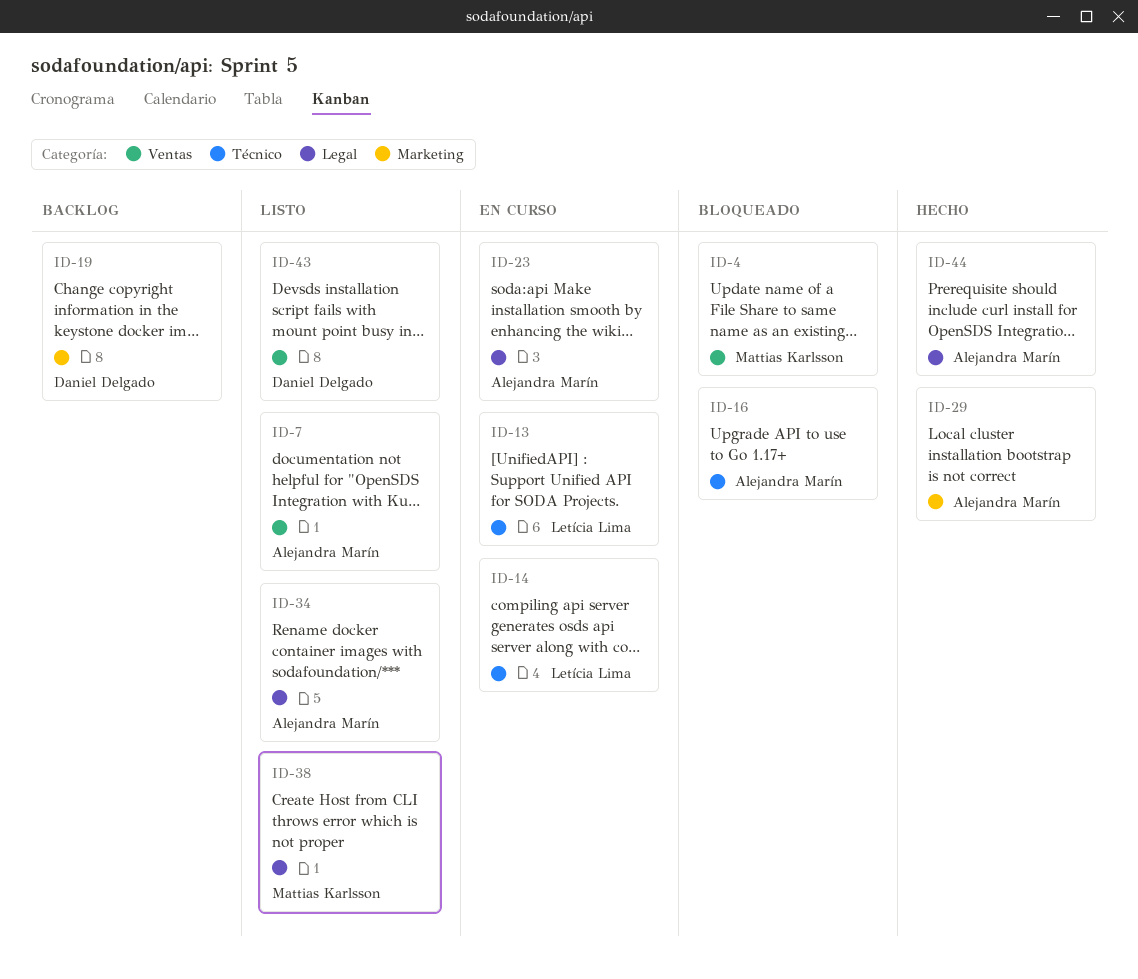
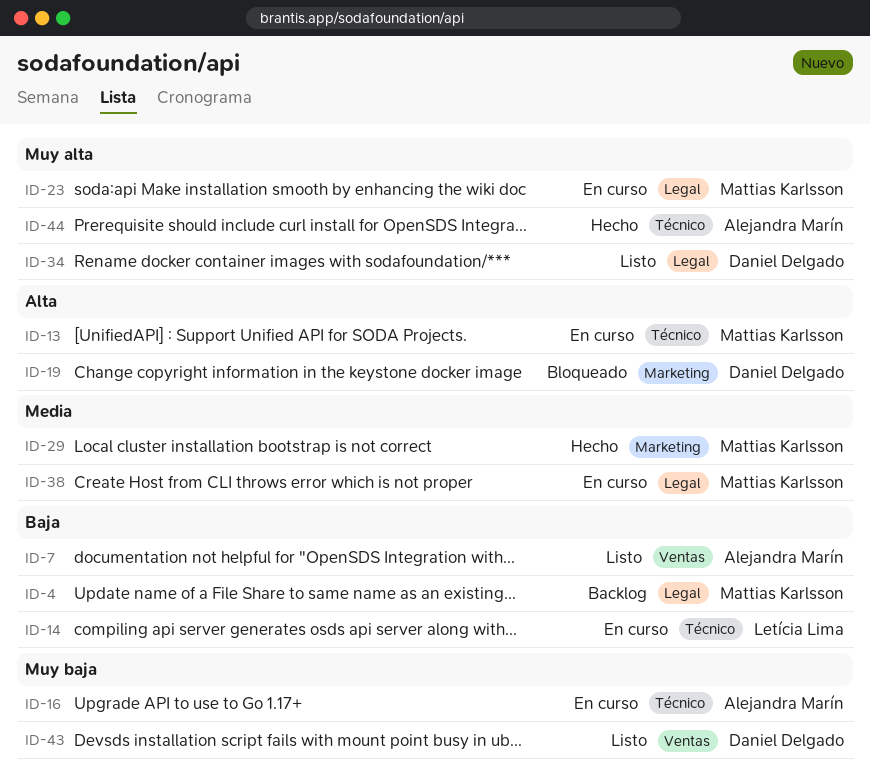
ID-4, status: Bloqueado -> Backlog
ID-4, label: Ventas -> Legal
ID-13, owner: Letícia Lima -> Mattias Karlsson
ID-16, status: Bloqueado -> En curso
ID-19, status: Backlog -> Bloqueado
ID-23, owner: Alejandra Marín -> Mattias Karlsson
ID-29, owner: Alejandra Marín -> Mattias Karlsson
ID-34, owner: Alejandra Marín -> Daniel Delgado
ID-38, status: Listo -> En curso
ID-44, label: Legal -> Técnico

